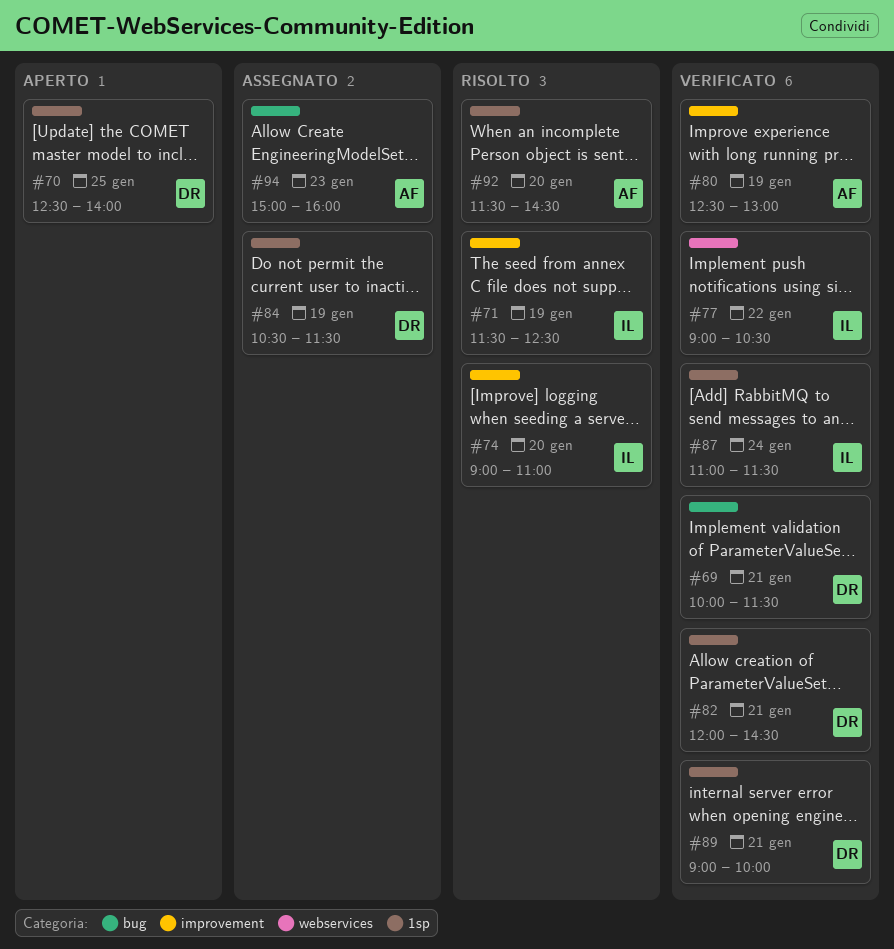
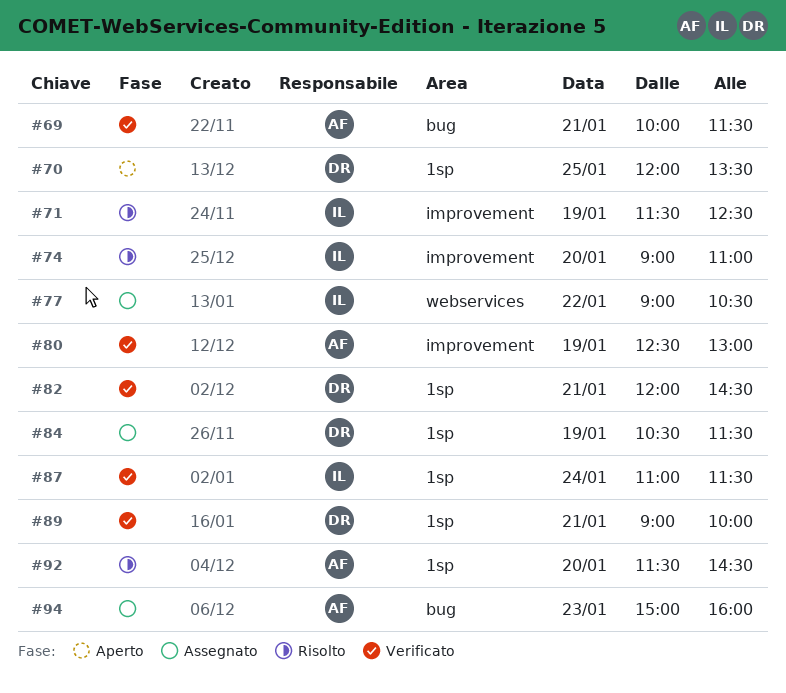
#69, owner: DR -> AF
#70, begins: 12:30 -> 12:00
#70, ends: 14:00 -> 13:30
#77, status: Verificato -> Assegnato

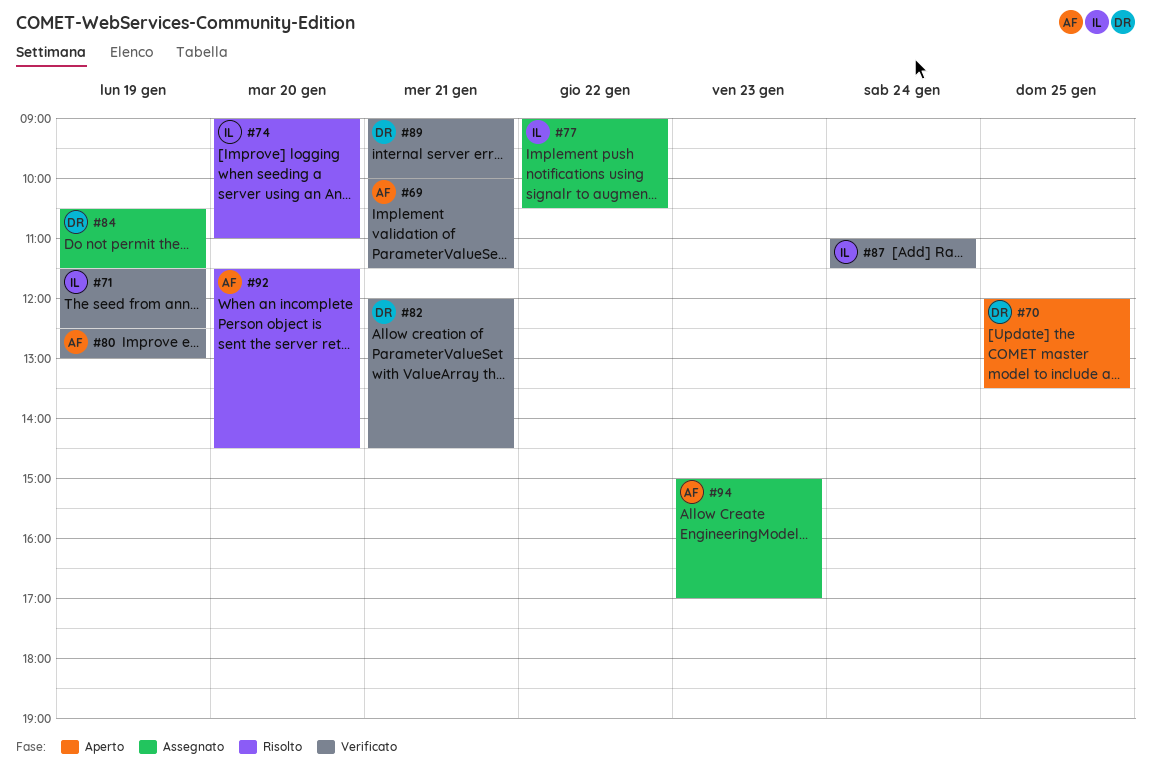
#71, status: Risolto -> Verificato
#94, ends: 16:00 -> 17:00

